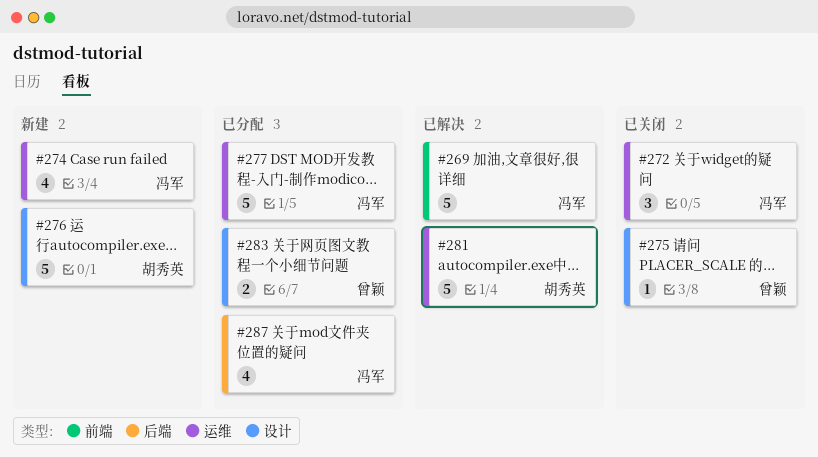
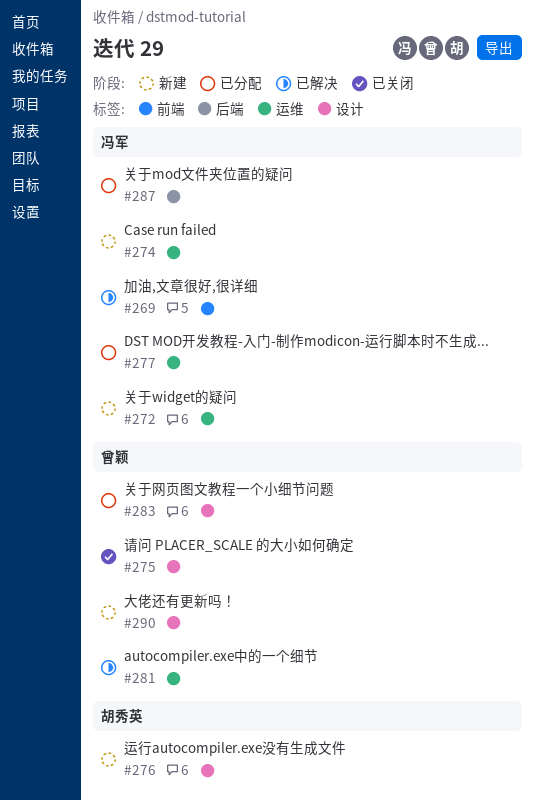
#272, status: 已关闭 -> 新建
#281, owner: 胡秀英 -> 曾颖
#290: none -> present

